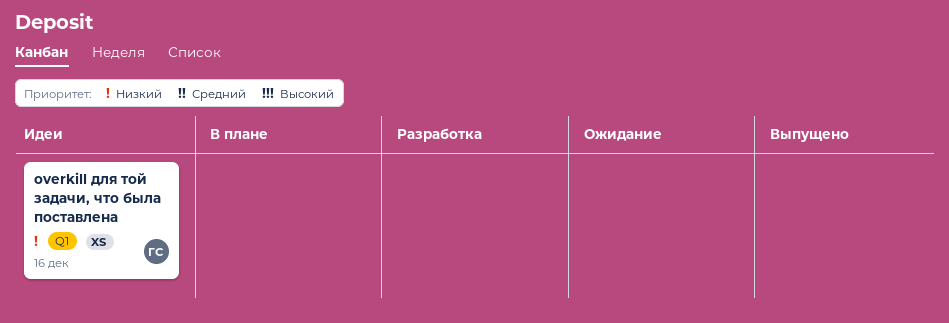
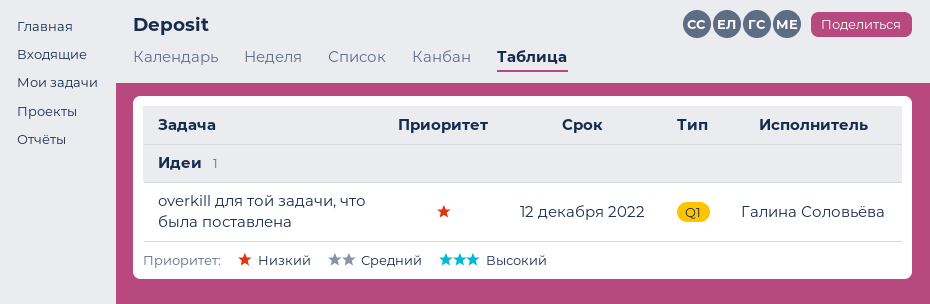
overkill для той задачи, что была поставлена, due: Dec 16 -> Dec 12

